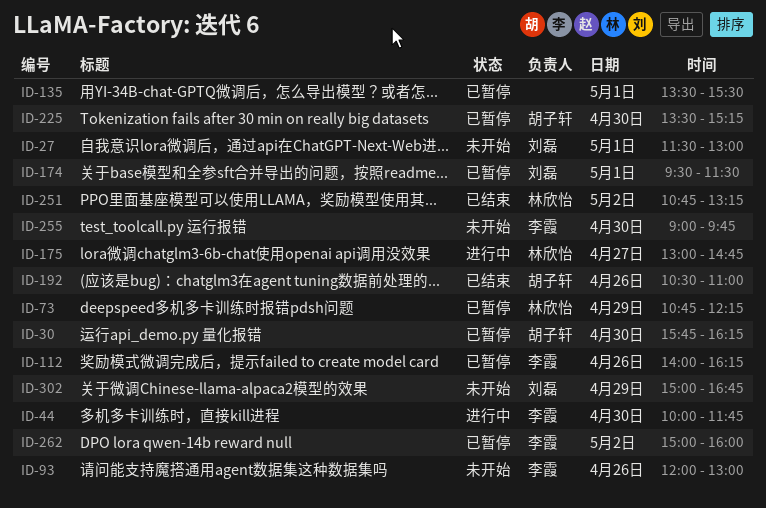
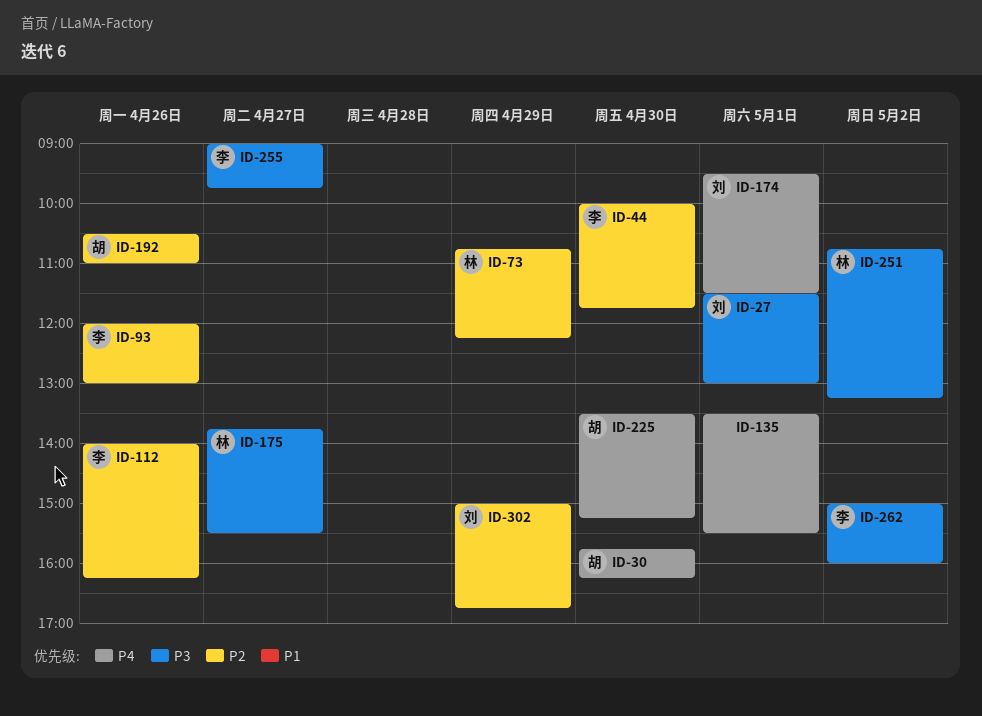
ID-175, begins: 13:00 -> 13:45
ID-175, ends: 14:45 -> 15:30
ID-255, day: Apr 30 -> Apr 27

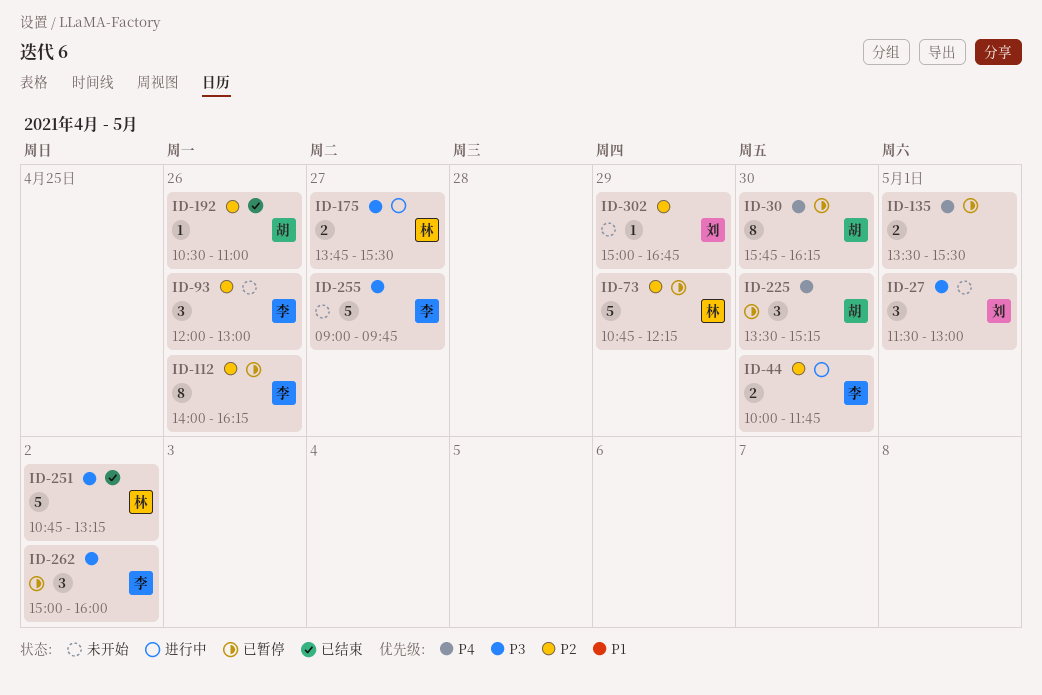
ID-174: present -> none

